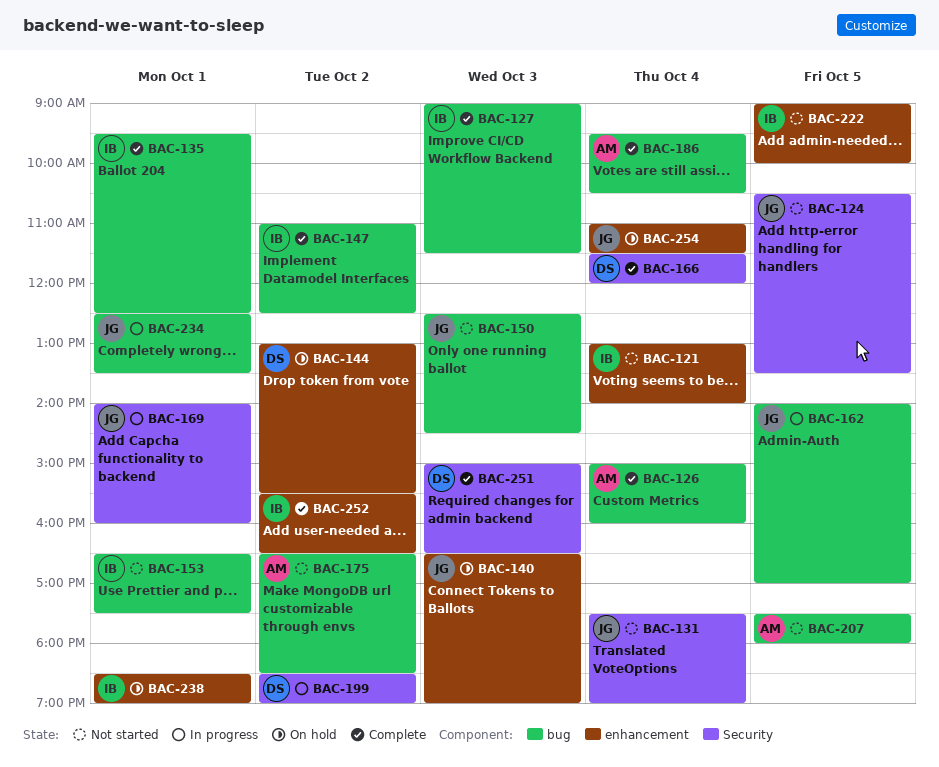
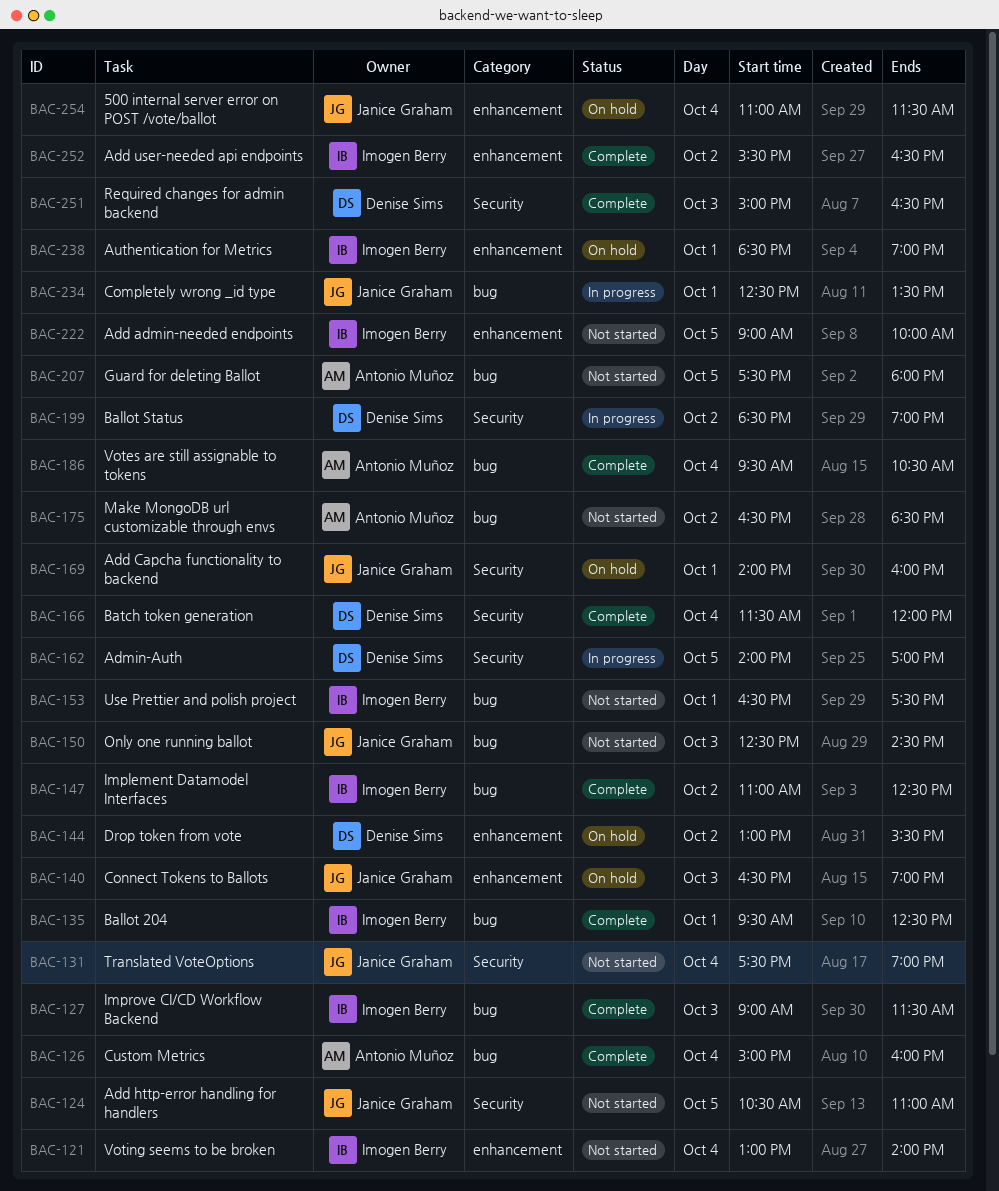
BAC-124, ends: 13:30 -> 11:00
BAC-162, owner: Janice Graham -> Denise Sims
BAC-162, label: bug -> Security
BAC-169, status: In progress -> On hold

